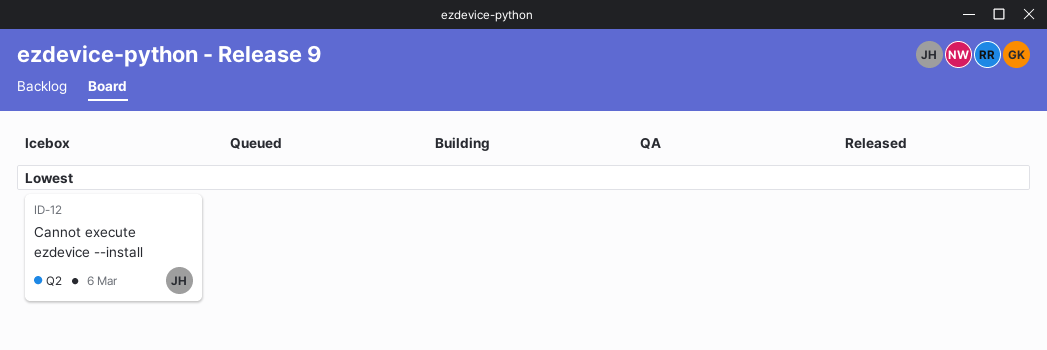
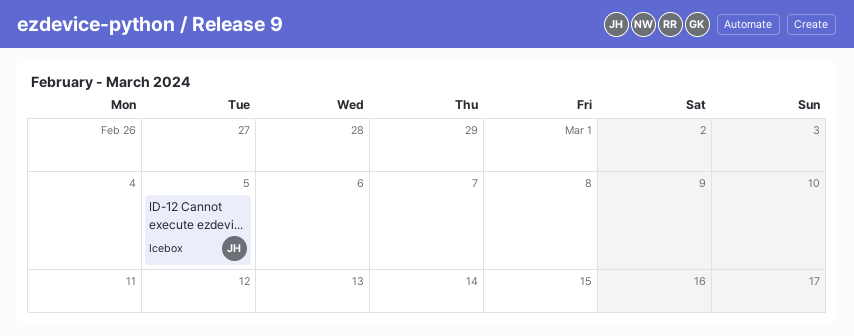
ID-12, due: Mar 6 -> Mar 5

